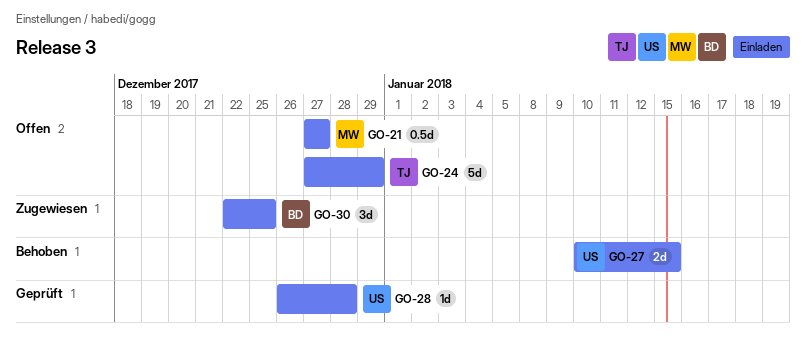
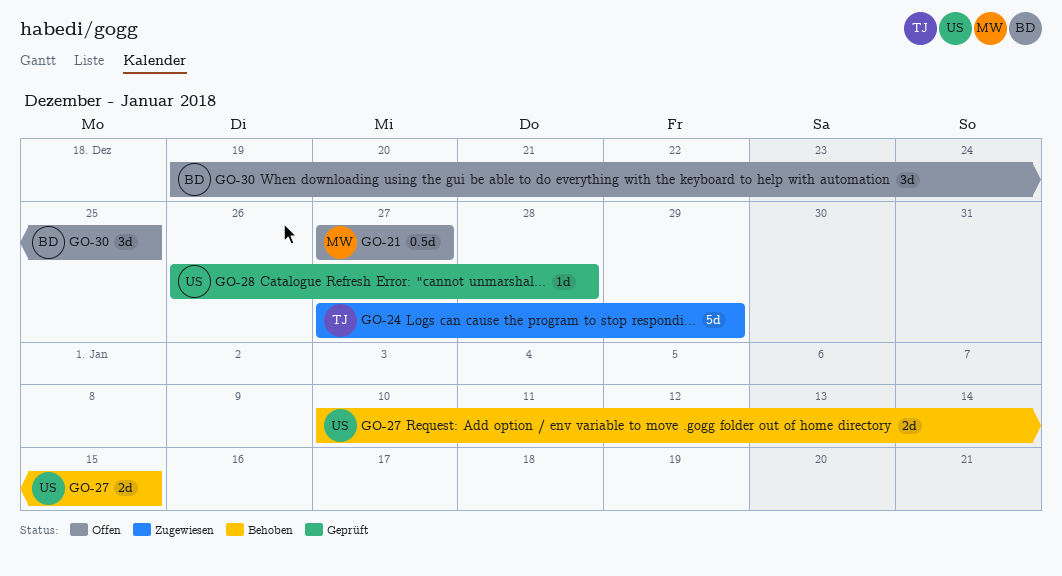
GO-24, status: Offen -> Zugewiesen
GO-30, status: Zugewiesen -> Offen
GO-30, start: Dec 22 -> Dec 19

